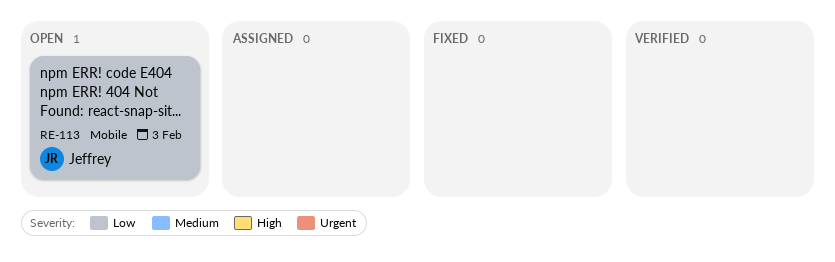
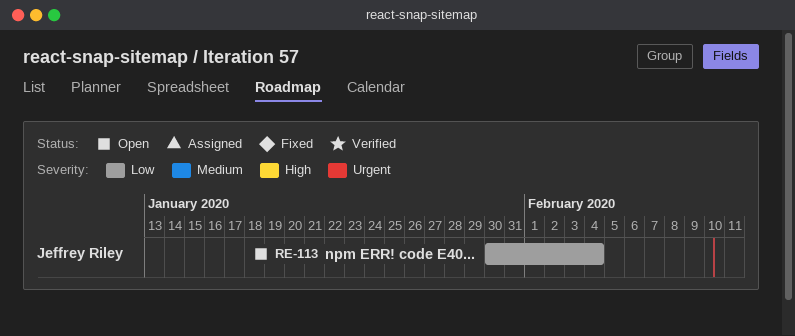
RE-113, due: Feb 3 -> Feb 4

